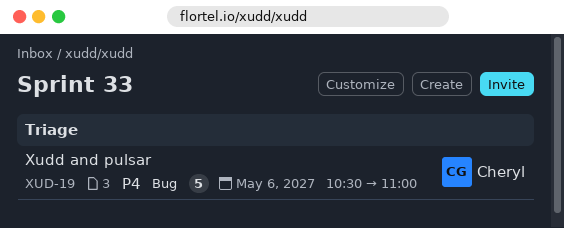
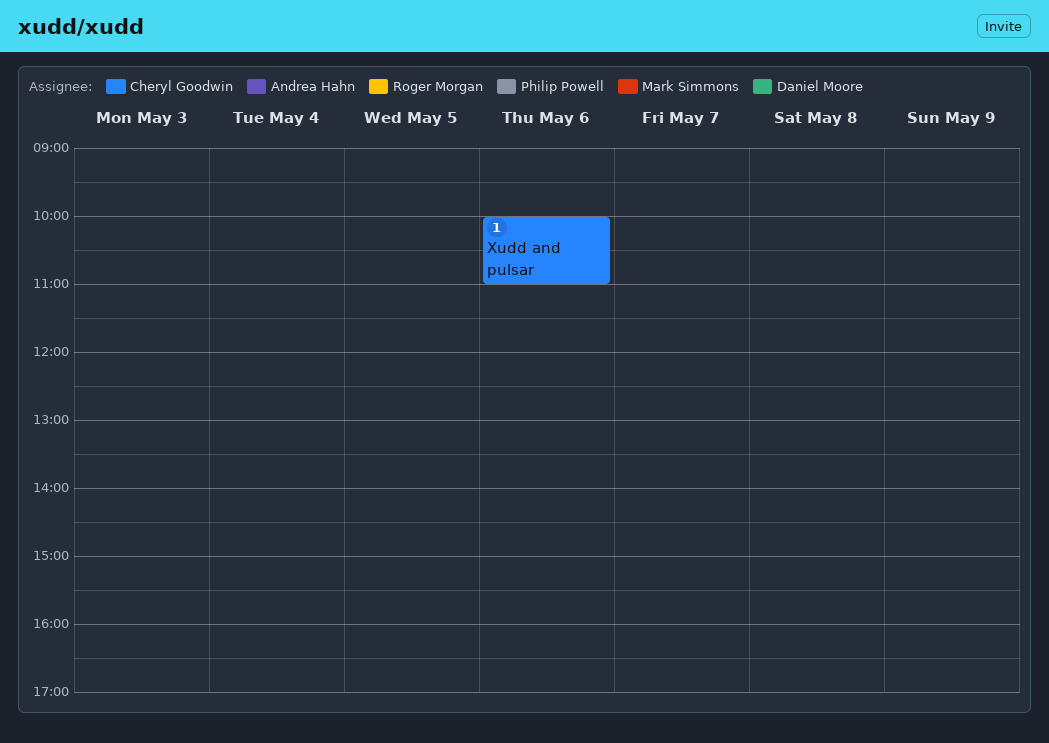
Xudd and pulsar, estimate: 5 -> 1
Xudd and pulsar, begins: 10:30 -> 10:00

